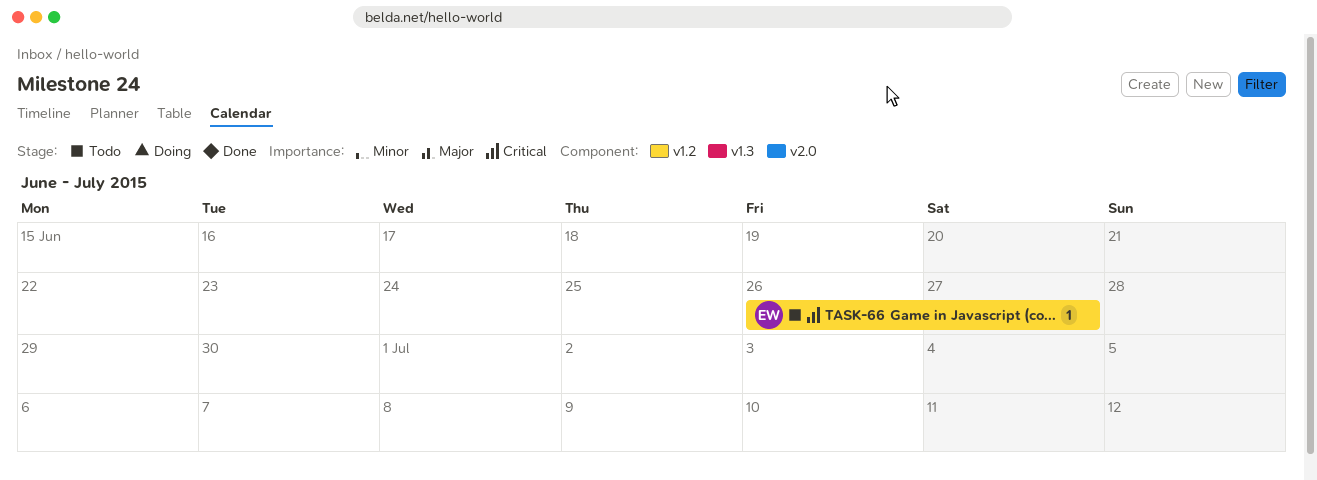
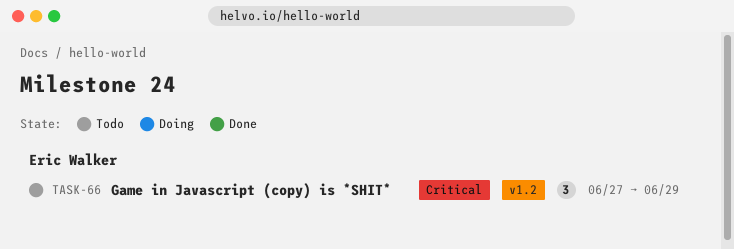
TASK-66, estimate: 1 -> 3
TASK-66, start: Jun 26 -> Jun 27
TASK-66, due: Jun 27 -> Jun 29

